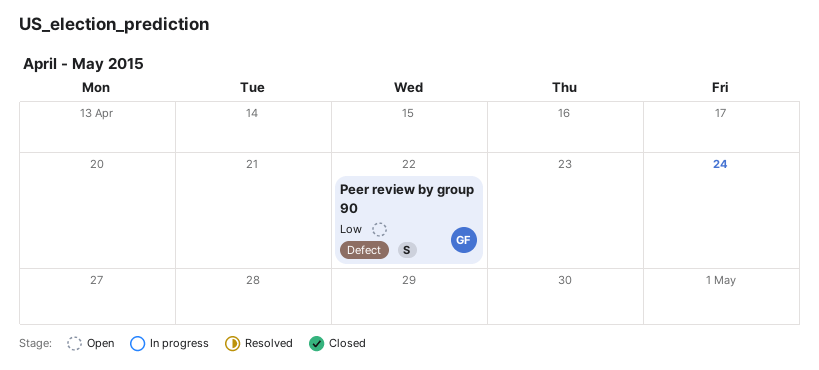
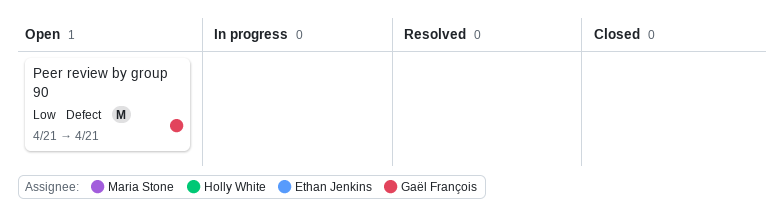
Peer review by group 90, estimate: S -> M
Peer review by group 90, due: Apr 22 -> Apr 21

